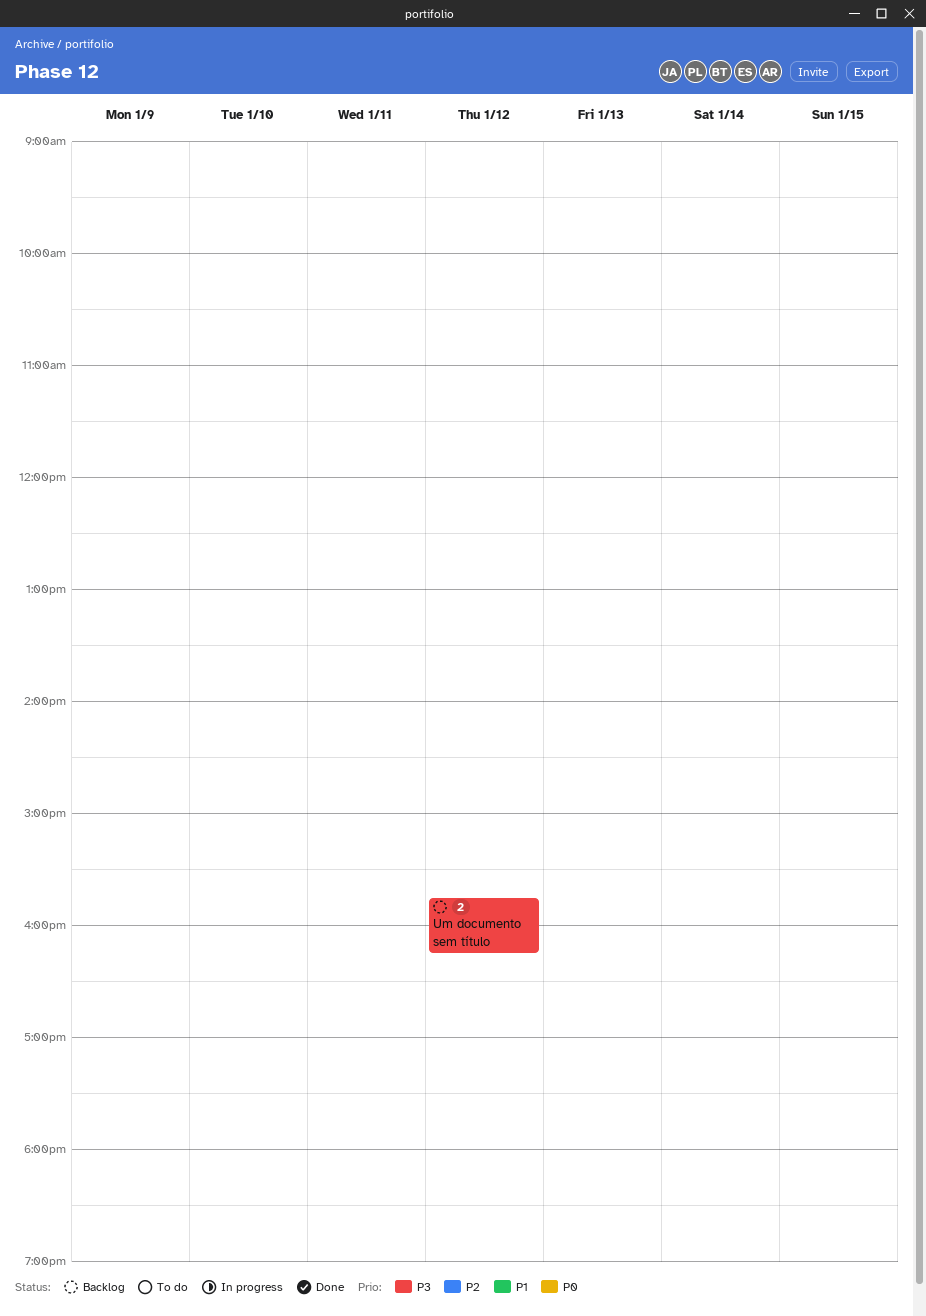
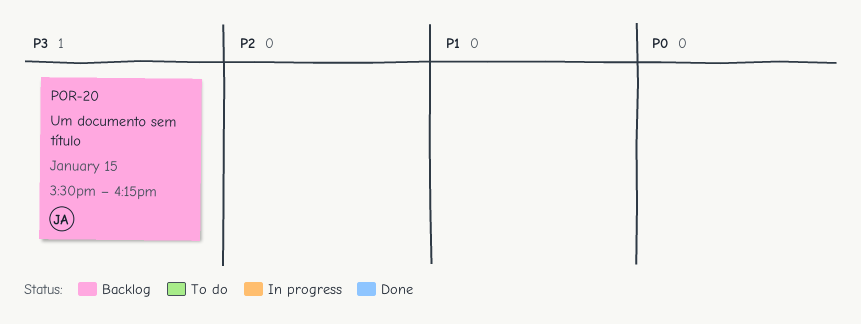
Um documento sem título, day: Jan 12 -> Jan 15
Um documento sem título, begins: 15:45 -> 15:30

